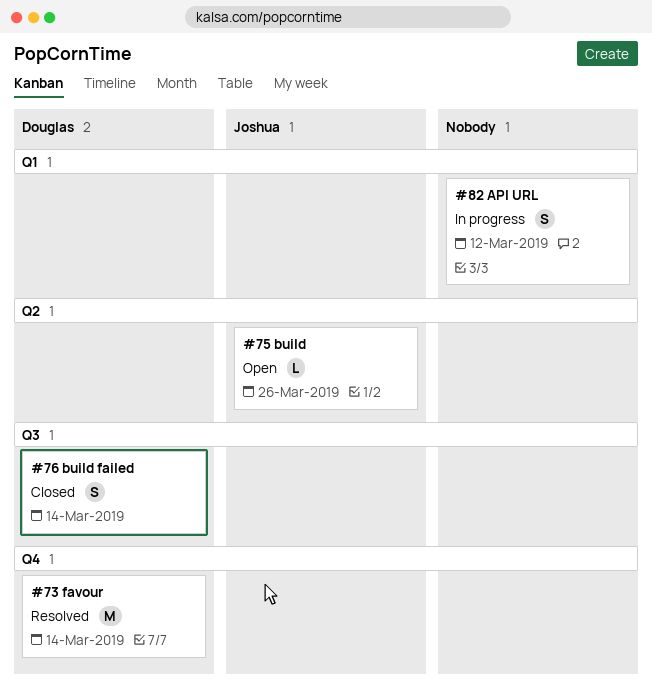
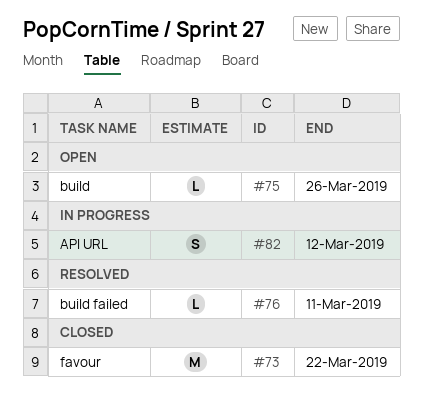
#73, status: Resolved -> Closed
#73, due: Mar 14 -> Mar 22
#76, status: Closed -> Resolved
#76, estimate: S -> L
#76, due: Mar 14 -> Mar 11

